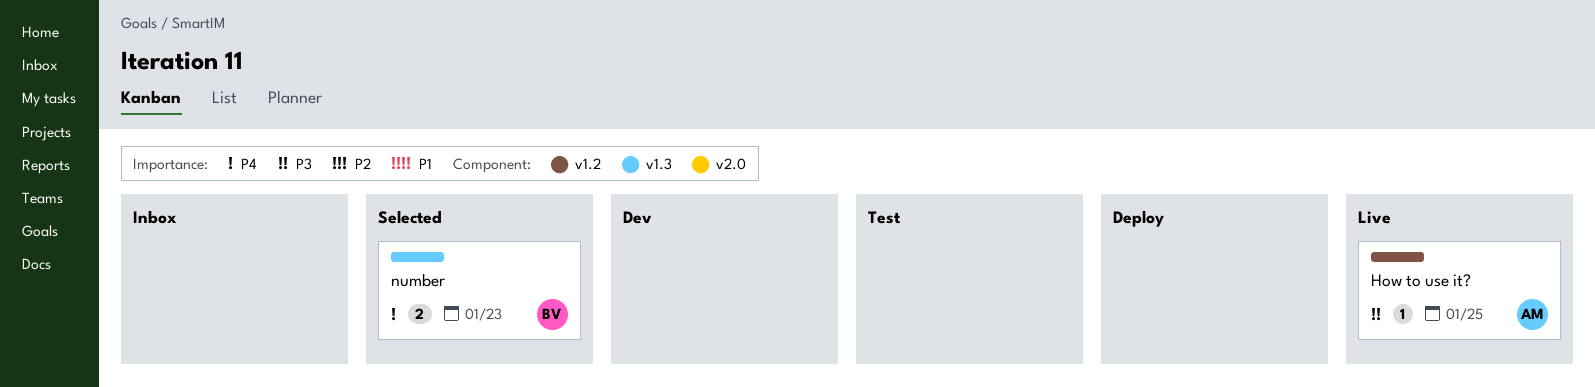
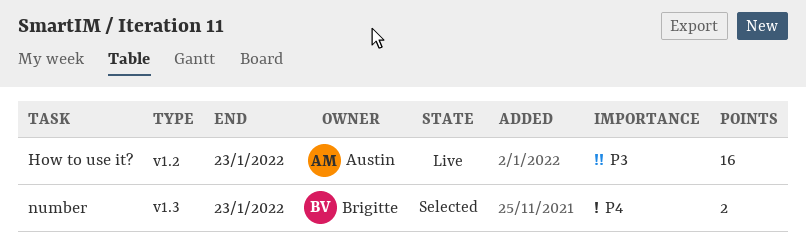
How to use it?, estimate: 1 -> 16
How to use it?, due: Jan 25 -> Jan 23

